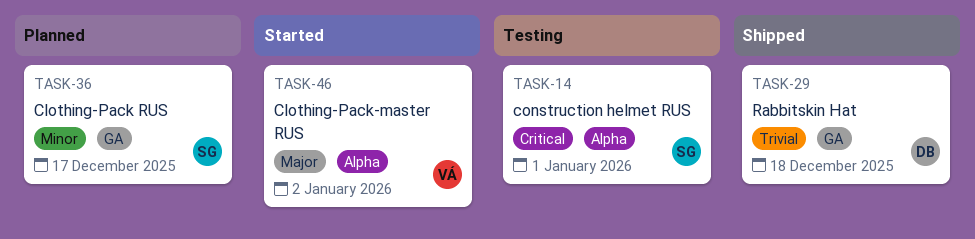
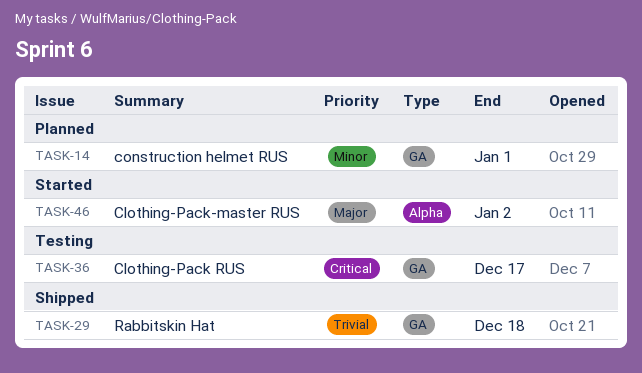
TASK-14, status: Testing -> Planned
TASK-14, priority: Critical -> Minor
TASK-14, label: Alpha -> GA
TASK-36, status: Planned -> Testing
TASK-36, priority: Minor -> Critical

